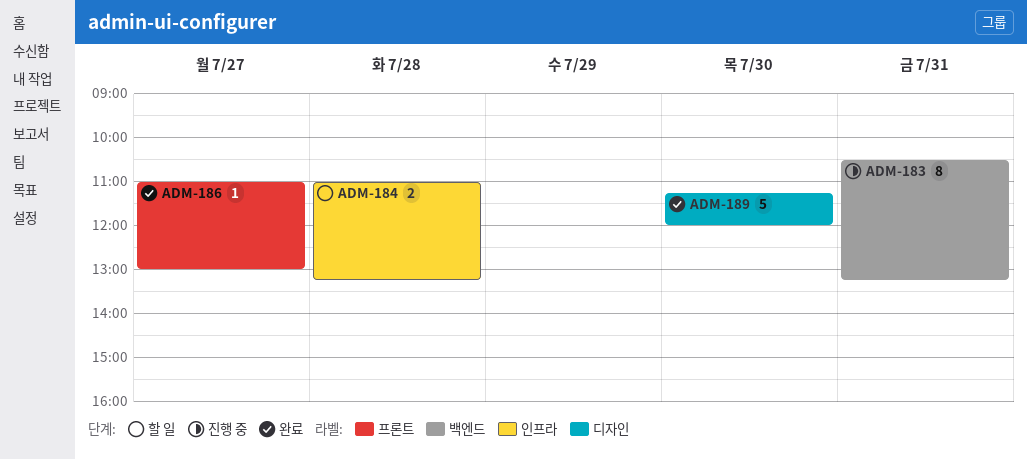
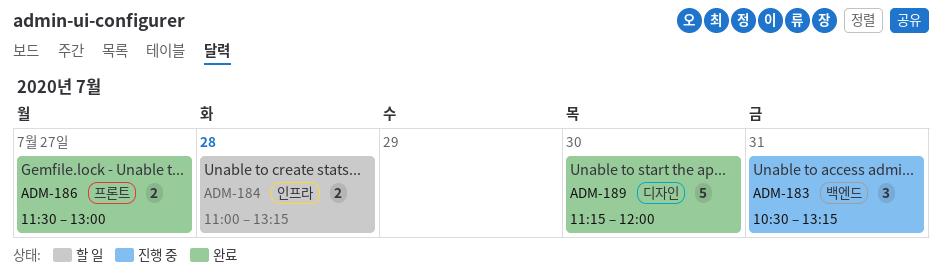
ADM-183, estimate: 8 -> 3
ADM-186, estimate: 1 -> 2
ADM-186, begins: 11:00 -> 11:30

